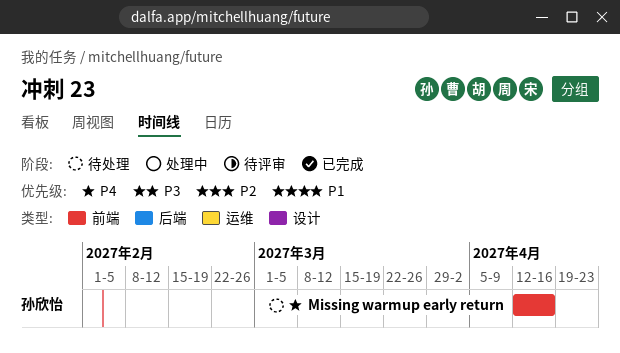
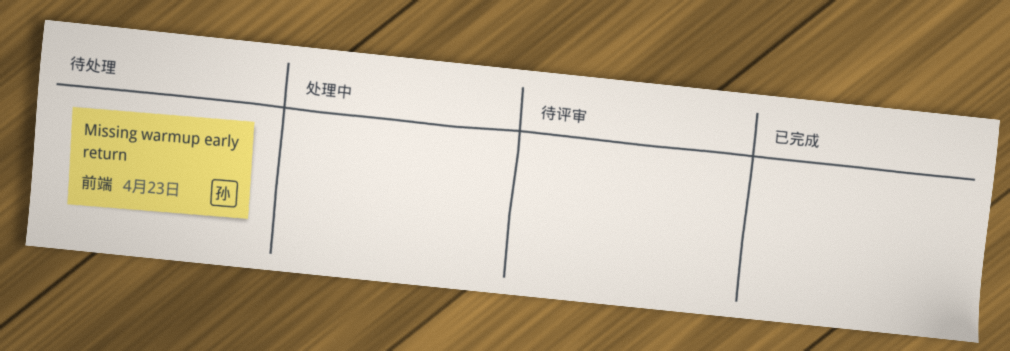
Missing warmup early return, due: Apr 16 -> Apr 23

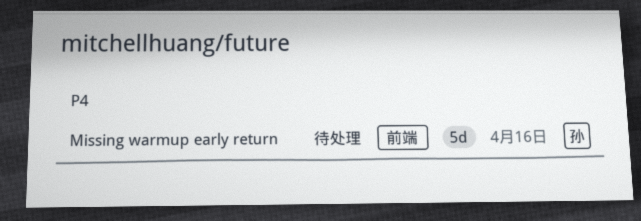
Missing warmup early return, due: Apr 23 -> Apr 16

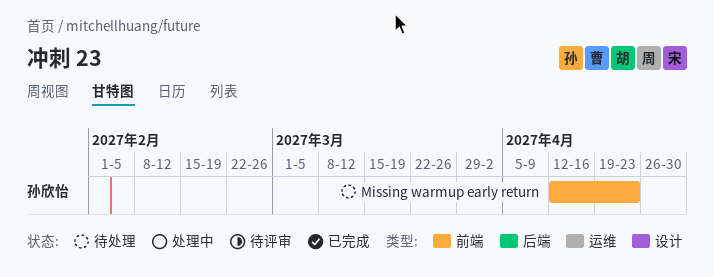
Missing warmup early return, due: Apr 16 -> Apr 23

